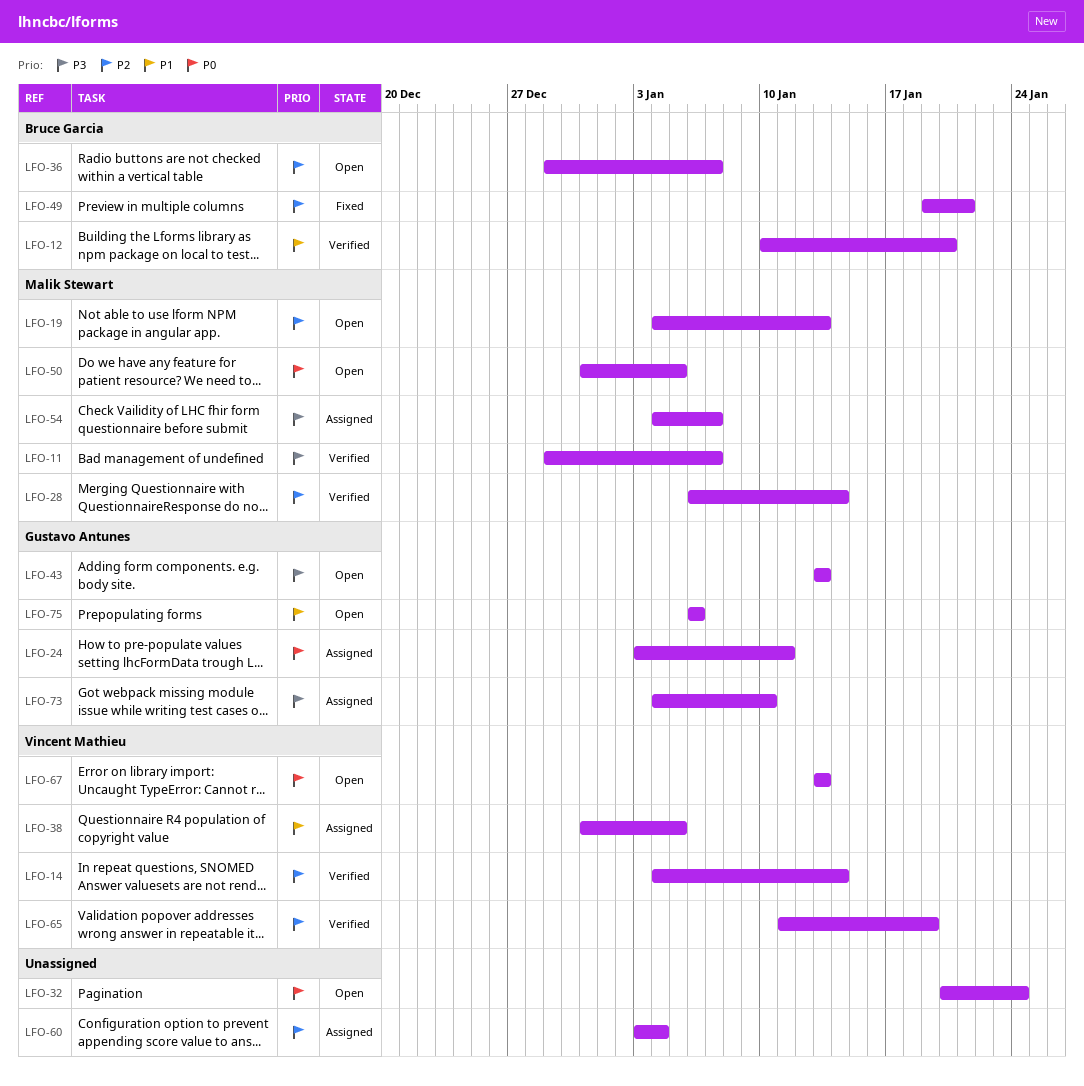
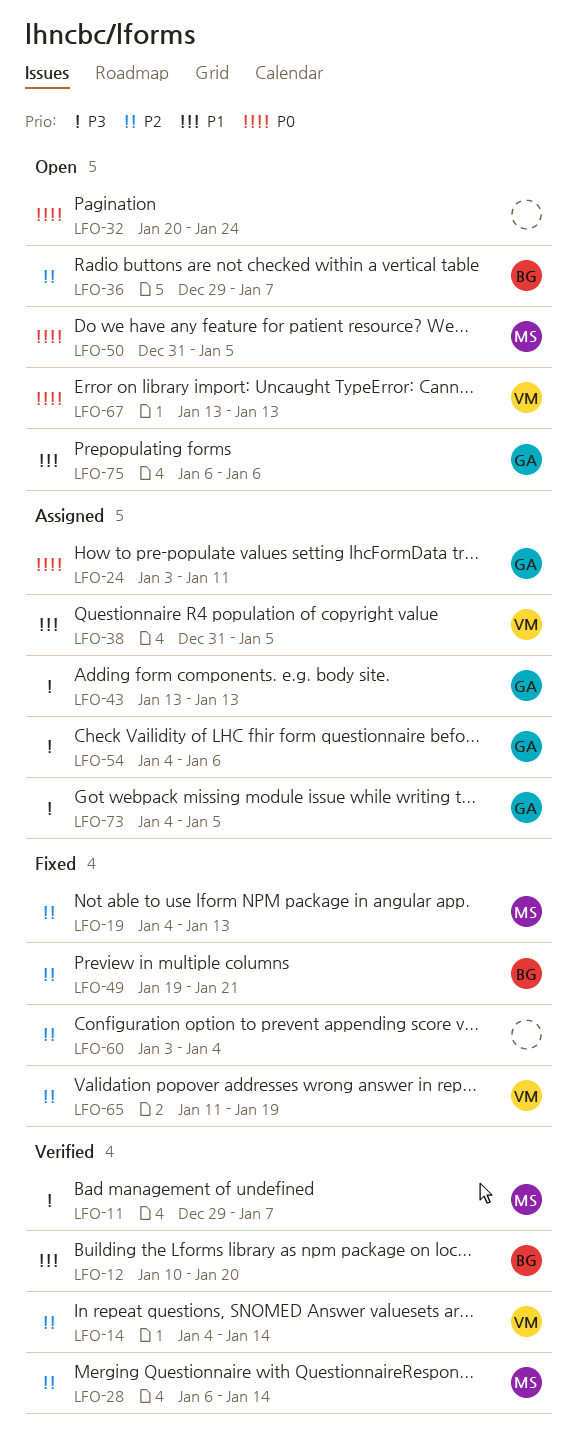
LFO-19, status: Open -> Fixed
LFO-43, status: Open -> Assigned
LFO-54, owner: Malik Stewart -> Gustavo Antunes
LFO-54, due: Jan 7 -> Jan 6
LFO-60, status: Assigned -> Fixed
LFO-65, status: Verified -> Fixed
LFO-73, due: Jan 10 -> Jan 5

